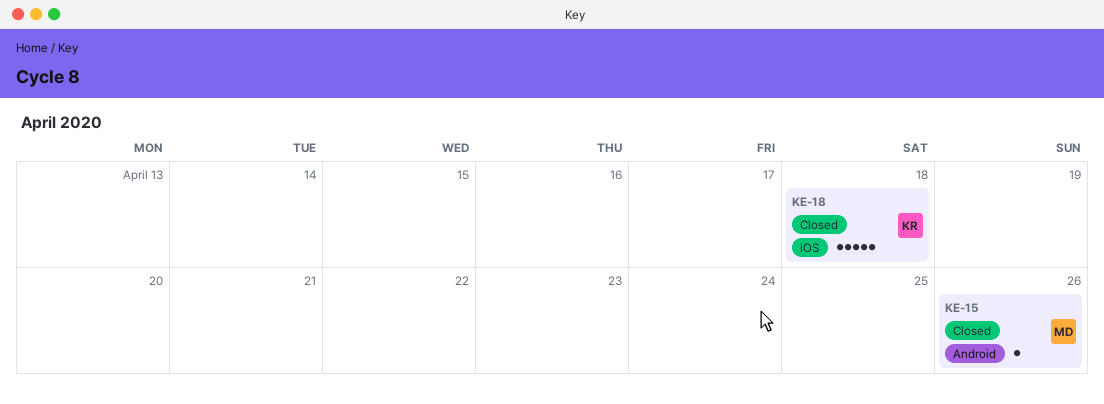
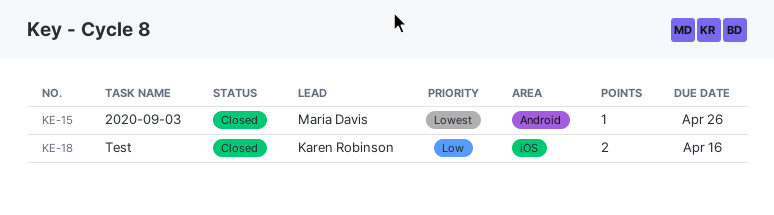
KE-18, estimate: 5 -> 2
KE-18, due: Apr 18 -> Apr 16

